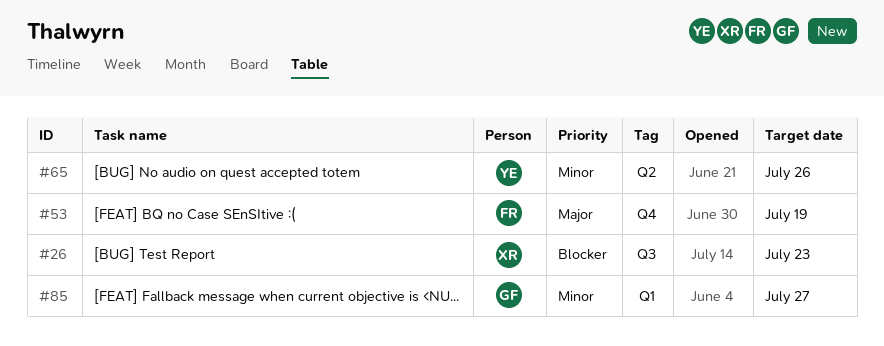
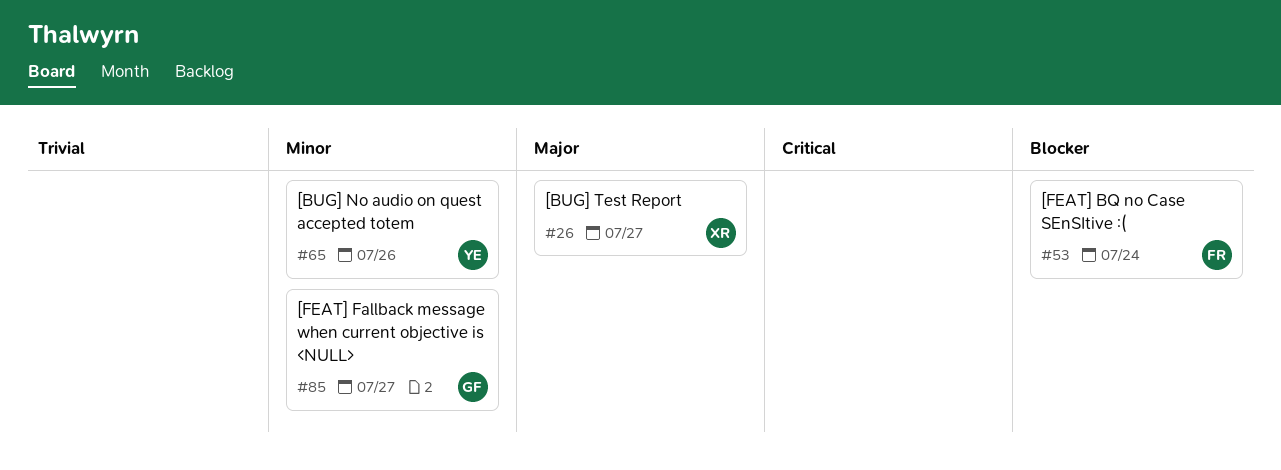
#26, priority: Blocker -> Major
#26, due: Jul 23 -> Jul 27
#53, priority: Major -> Blocker
#53, due: Jul 19 -> Jul 24

